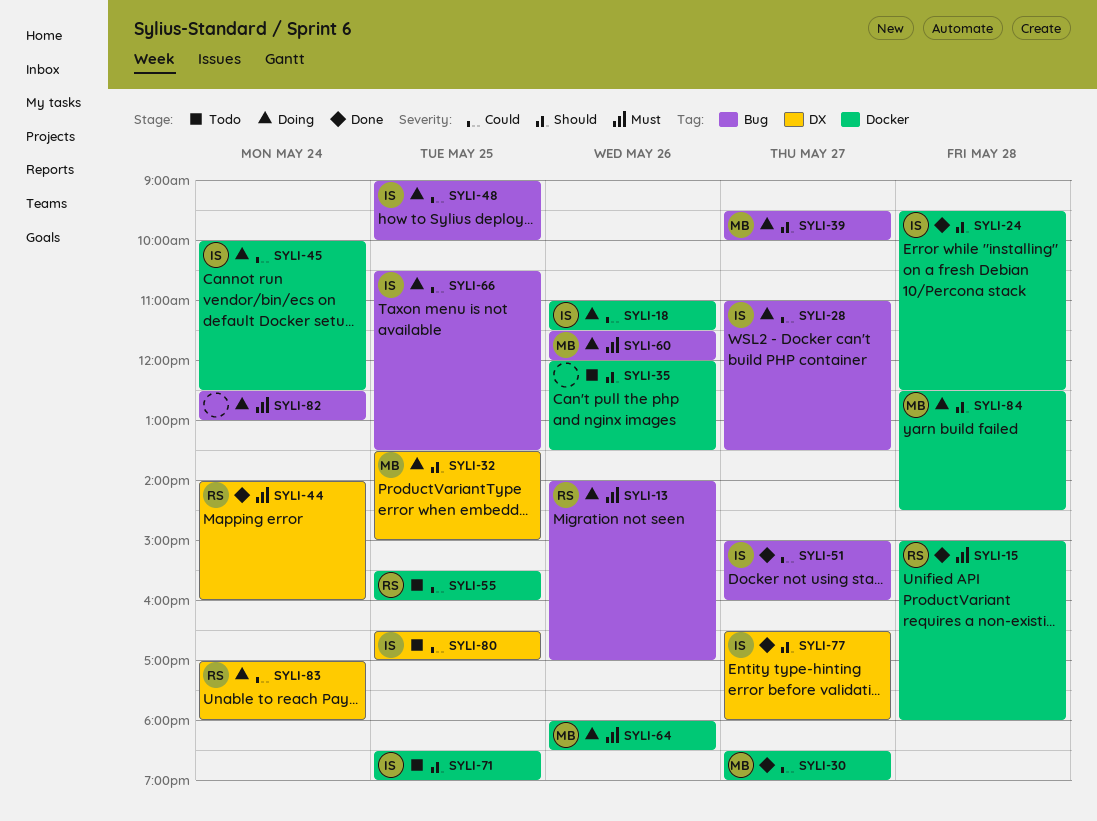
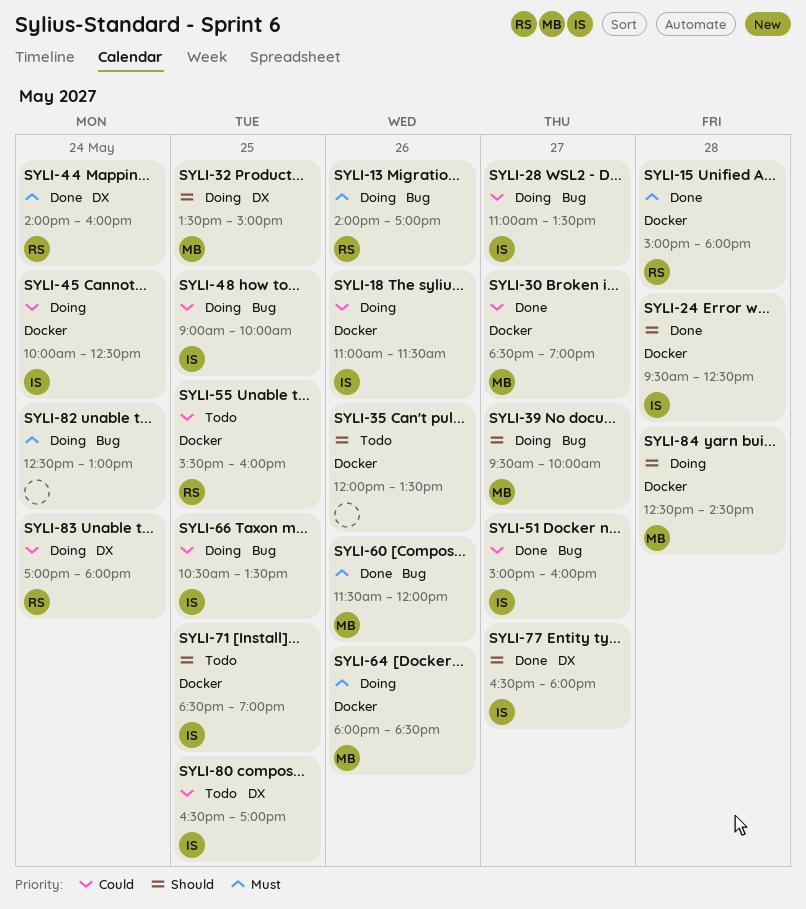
SYLI-60, status: Doing -> Done

